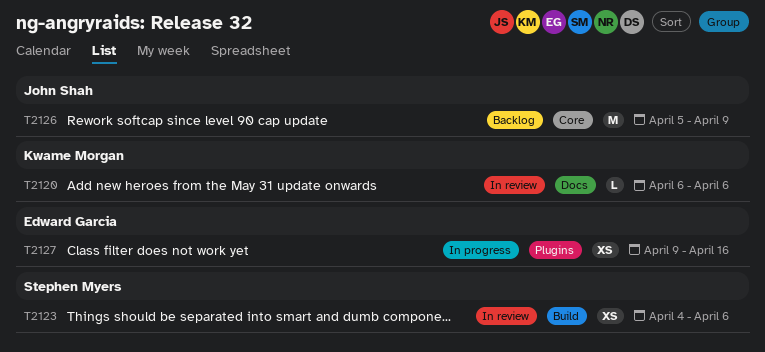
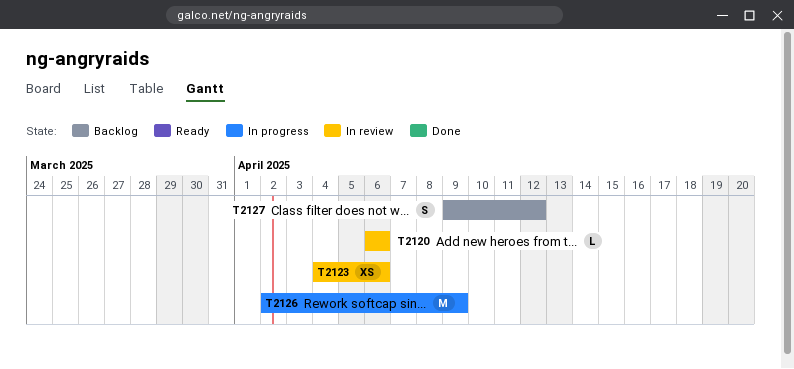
T2126, status: Backlog -> In progress
T2126, start: Apr 5 -> Apr 2
T2127, status: In progress -> Backlog
T2127, estimate: XS -> S
T2127, due: Apr 16 -> Apr 12

